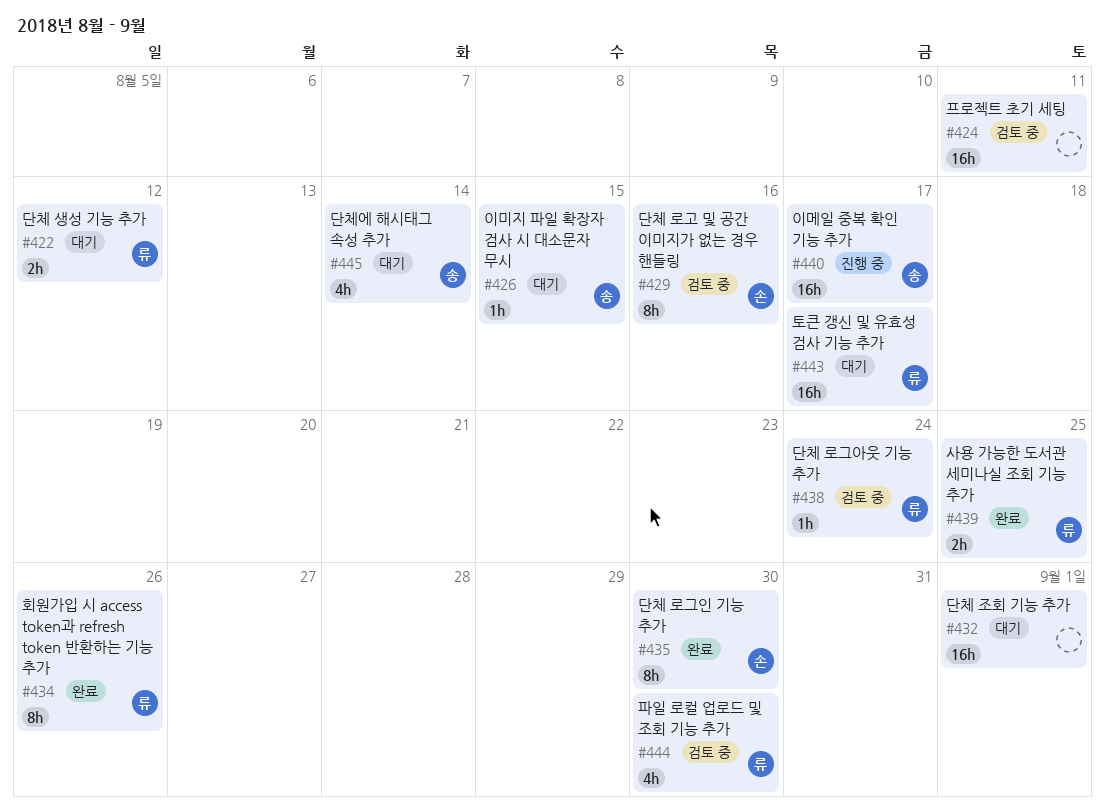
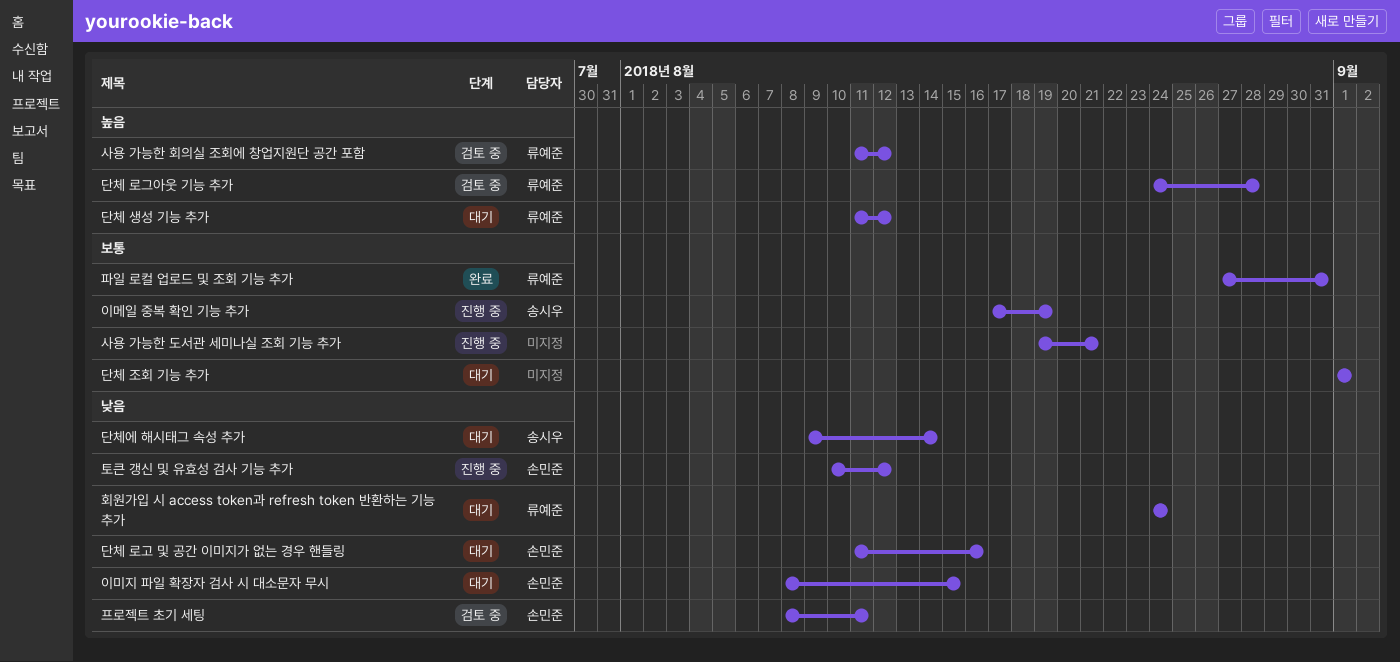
단체 로고 및 공간 이미지가 없는 경우 핸들링, status: 검토 중 -> 대기
단체 로그아웃 기능 추가, due: Aug 24 -> Aug 28
단체 로그인 기능 추가: present -> none
사용 가능한 도서관 세미나실 조회 기능 추가, status: 완료 -> 진행 중
사용 가능한 도서관 세미나실 조회 기능 추가, owner: 류예준 -> none
사용 가능한 도서관 세미나실 조회 기능 추가, due: Aug 25 -> Aug 21
사용 가능한 회의실 조회에 창업지원단 공간 포함: none -> present
이메일 중복 확인 기능 추가, due: Aug 17 -> Aug 19
이미지 파일 확장자 검사 시 대소문자 무시, owner: 송시우 -> 손민준
토큰 갱신 및 유효성 검사 기능 추가, status: 대기 -> 진행 중
토큰 갱신 및 유효성 검사 기능 추가, owner: 류예준 -> 손민준
토큰 갱신 및 유효성 검사 기능 추가, due: Aug 17 -> Aug 12
파일 로컬 업로드 및 조회 기능 추가, status: 검토 중 -> 완료
파일 로컬 업로드 및 조회 기능 추가, due: Aug 30 -> Aug 31
프로젝트 초기 세팅, owner: none -> 손민준
회원가입 시 access token과 refresh token 반환하는 기능 추가, status: 완료 -> 대기
회원가입 시 access token과 refresh token 반환하는 기능 추가, due: Aug 26 -> Aug 24

